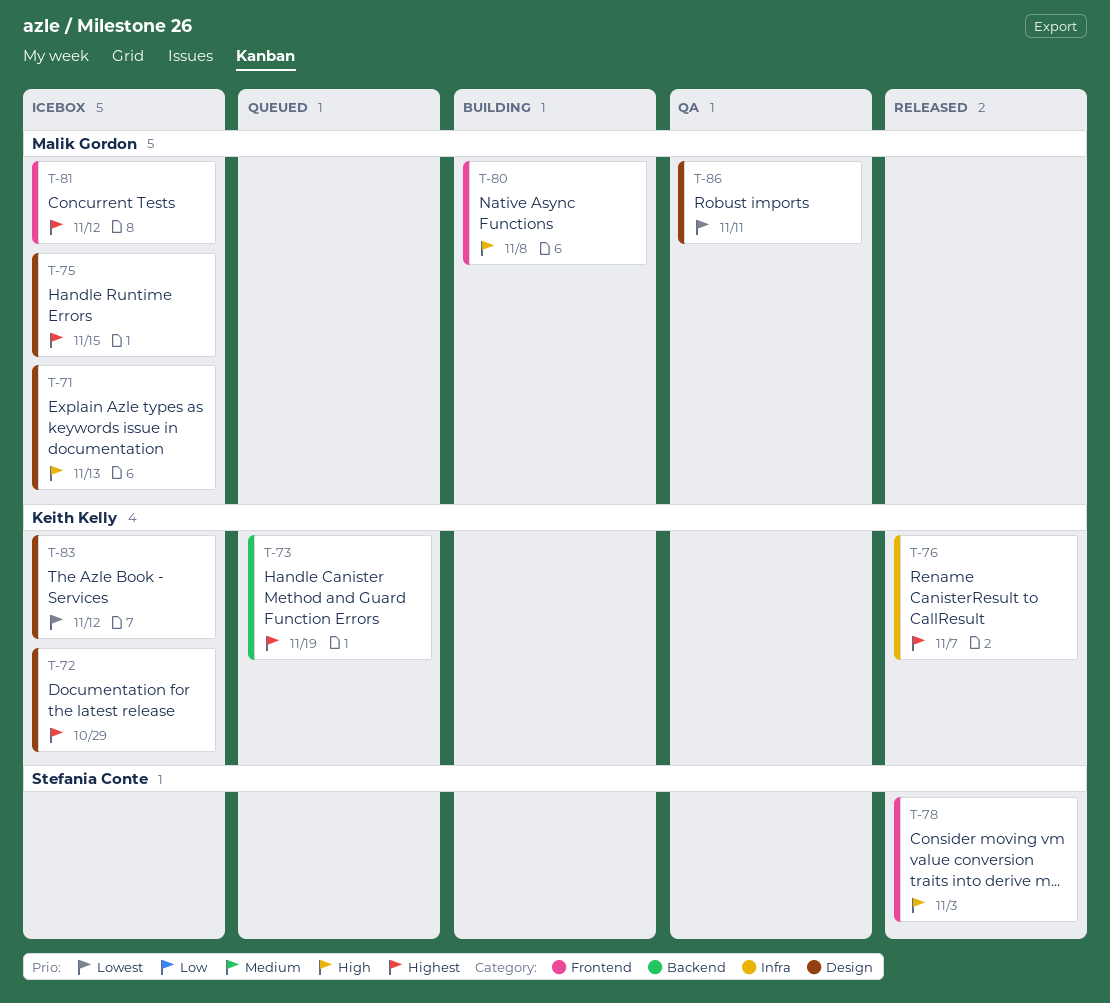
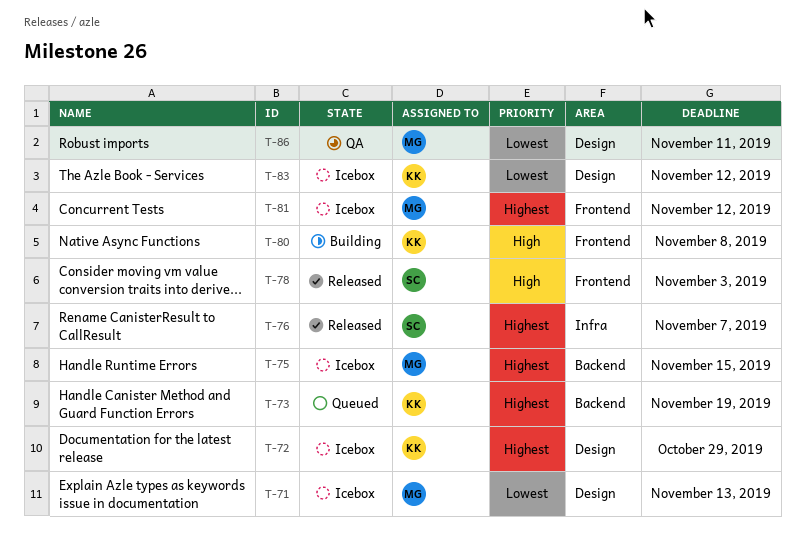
T-71, priority: High -> Lowest
T-75, label: Design -> Backend
T-76, owner: Keith Kelly -> Stefania Conte
T-80, owner: Malik Gordon -> Keith Kelly

